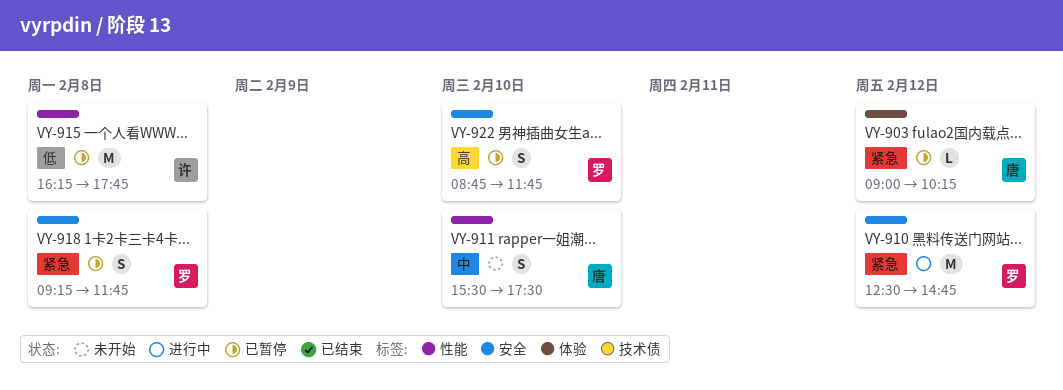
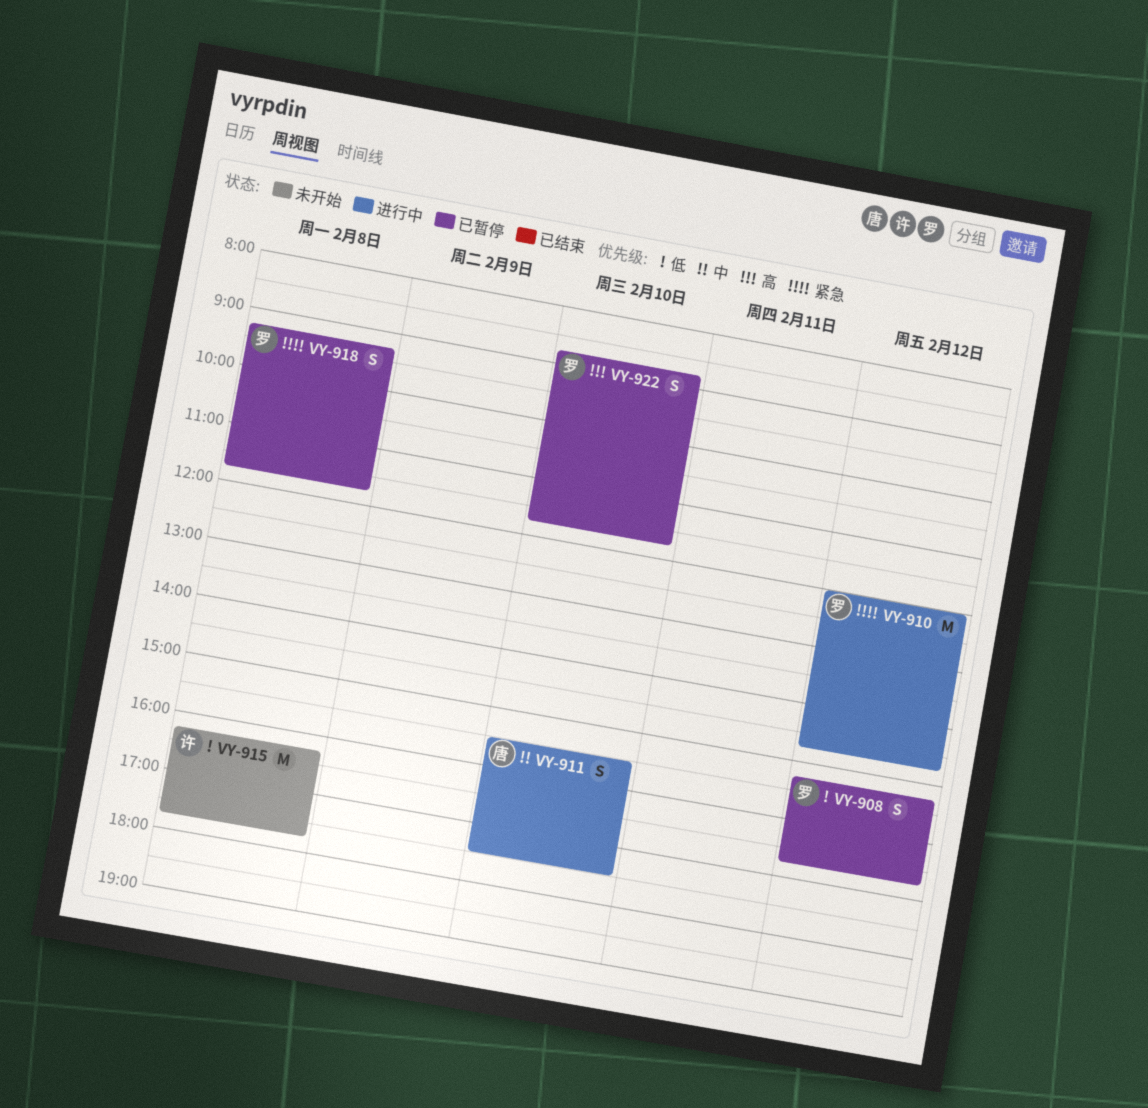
VY-903: present -> none
VY-908: none -> present
VY-910, begins: 12:30 -> 12:00
VY-911, status: 未开始 -> 进行中
VY-915, status: 已暂停 -> 未开始

